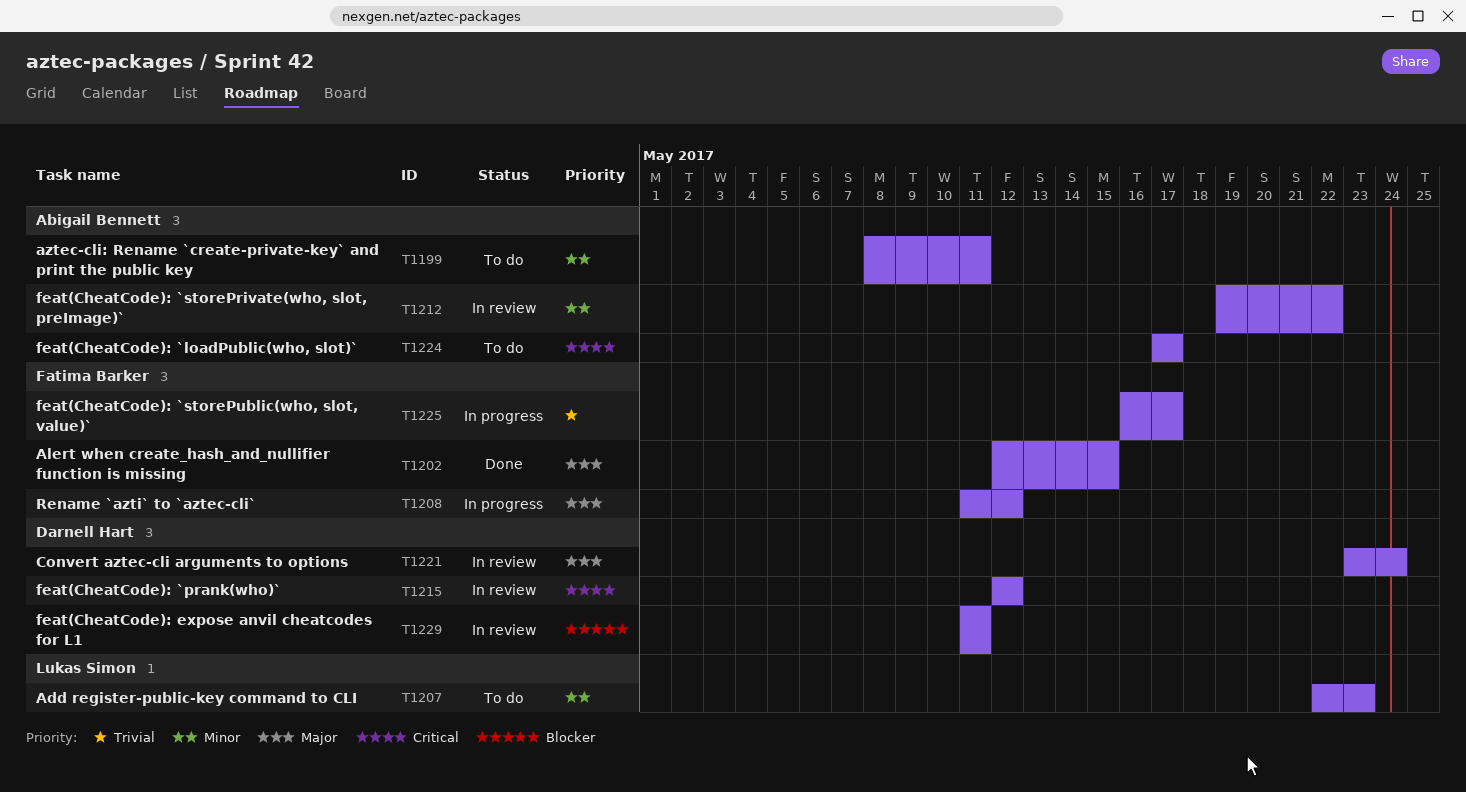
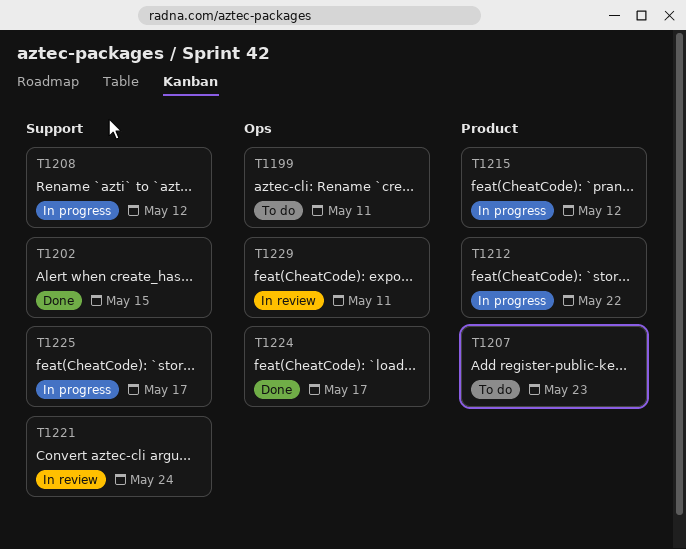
T1212, status: In review -> In progress
T1215, status: In review -> In progress
T1224, status: To do -> Done

